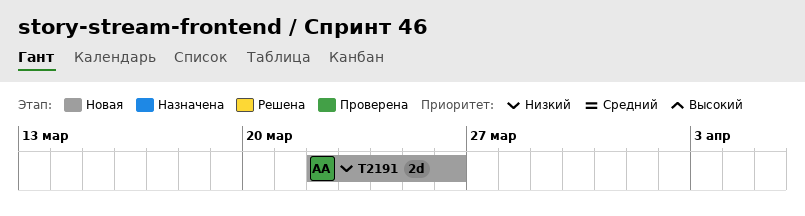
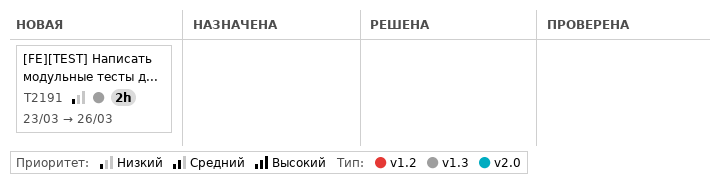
T2191, estimate: 2d -> 2h
T2191, start: Mar 22 -> Mar 23

